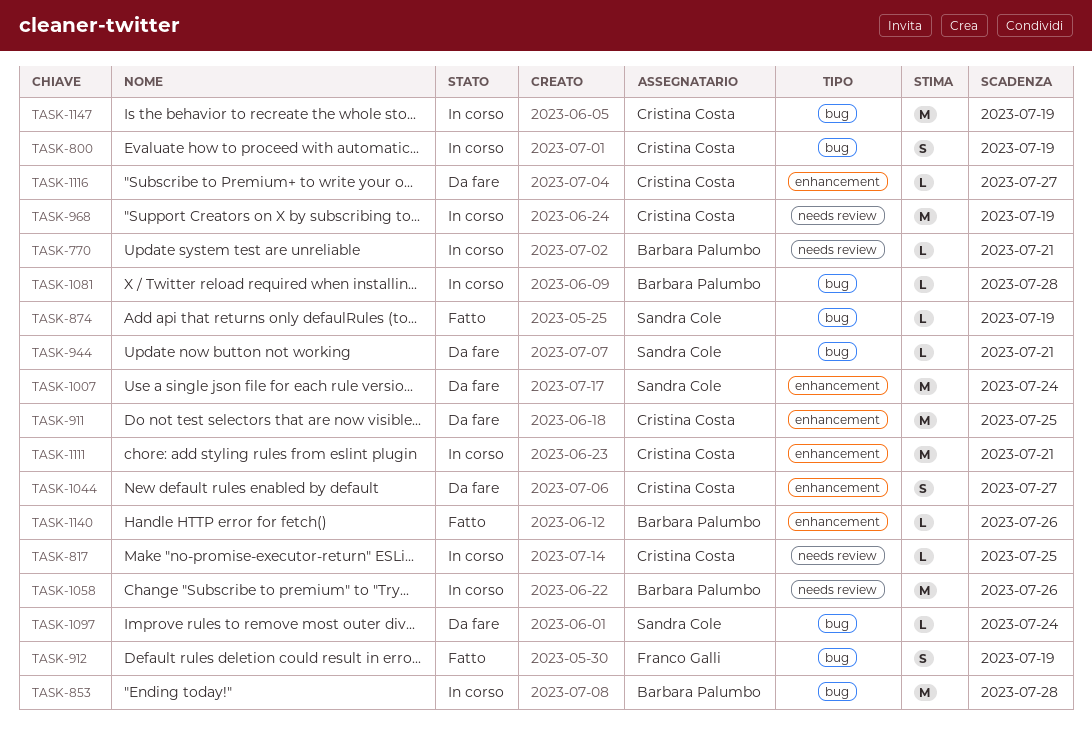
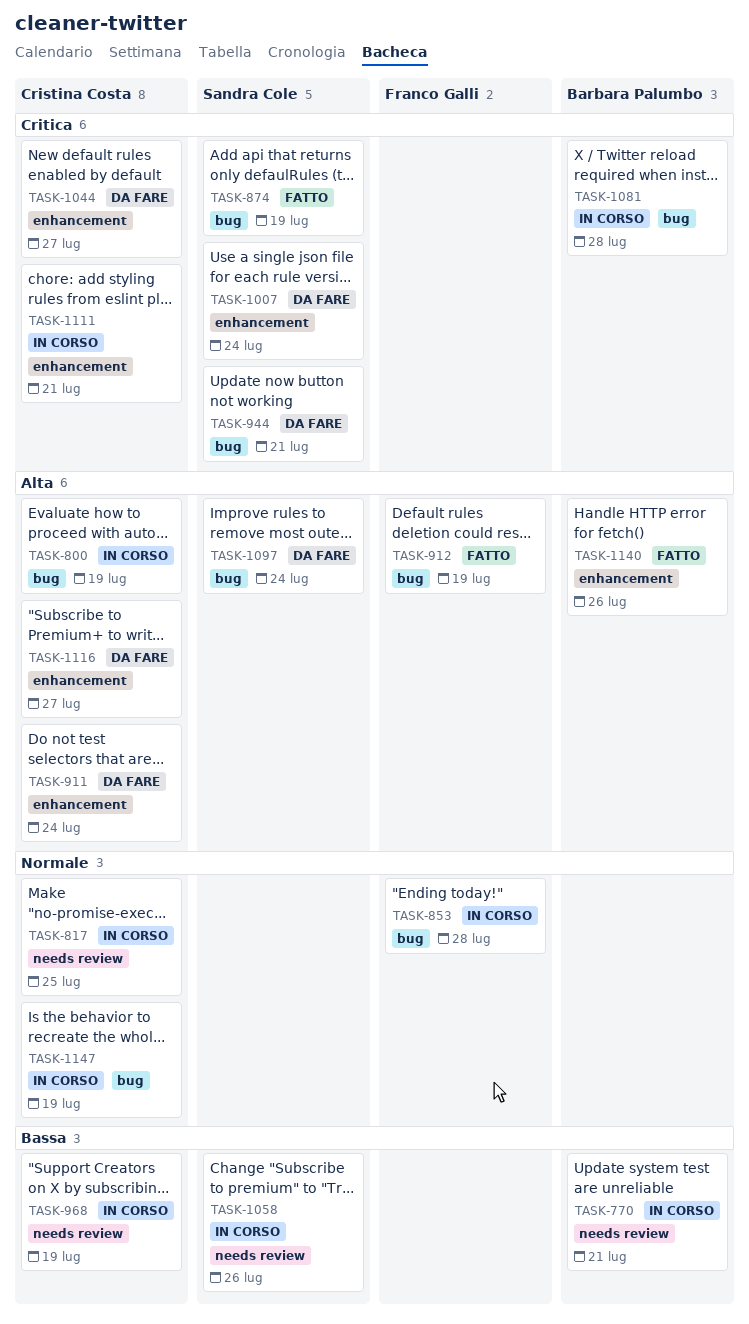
TASK-853, owner: Barbara Palumbo -> Franco Galli
TASK-911, due: Jul 25 -> Jul 24
TASK-1058, owner: Barbara Palumbo -> Sandra Cole

